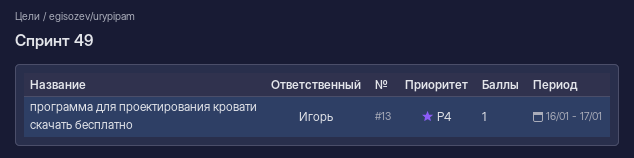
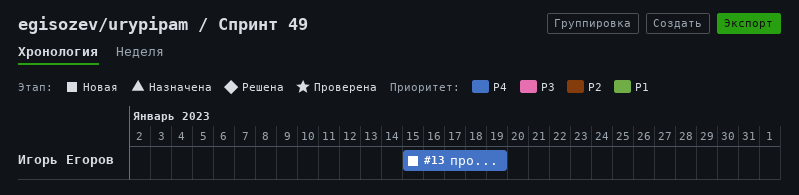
#13, start: Jan 16 -> Jan 15
#13, due: Jan 17 -> Jan 19

